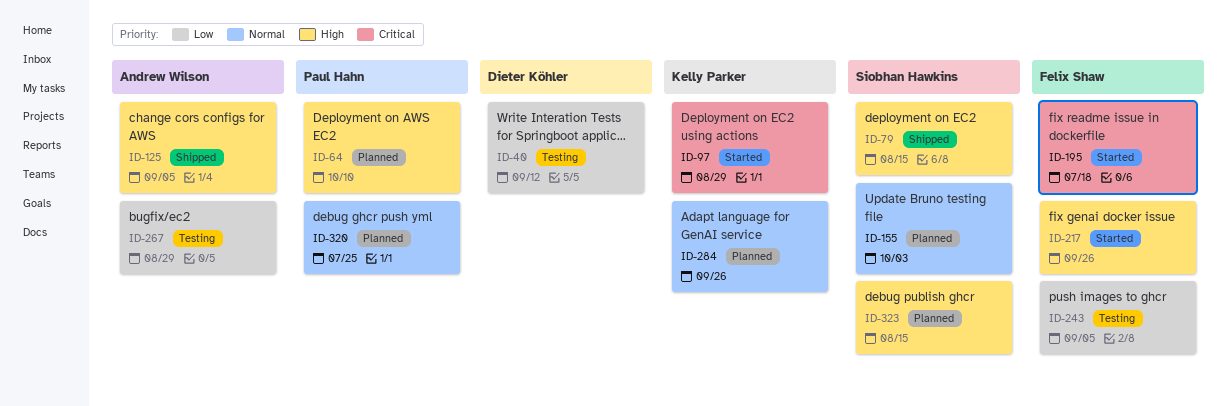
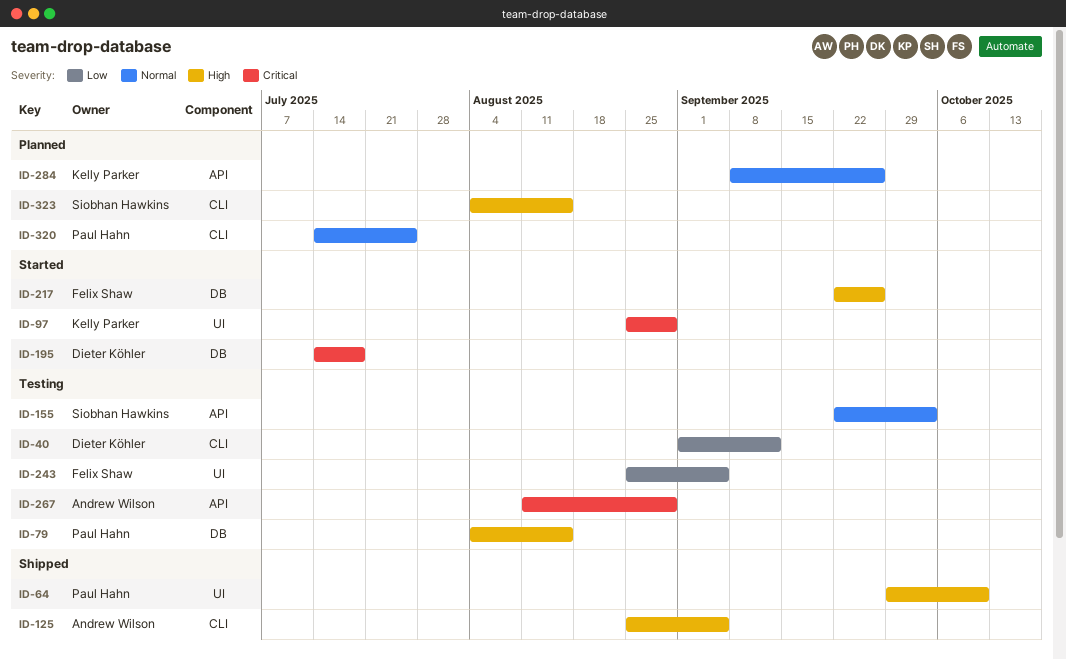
ID-64, status: Planned -> Shipped
ID-79, status: Shipped -> Testing
ID-79, owner: Siobhan Hawkins -> Paul Hahn
ID-155, status: Planned -> Testing
ID-195, owner: Felix Shaw -> Dieter Köhler
ID-267, priority: Low -> Critical

